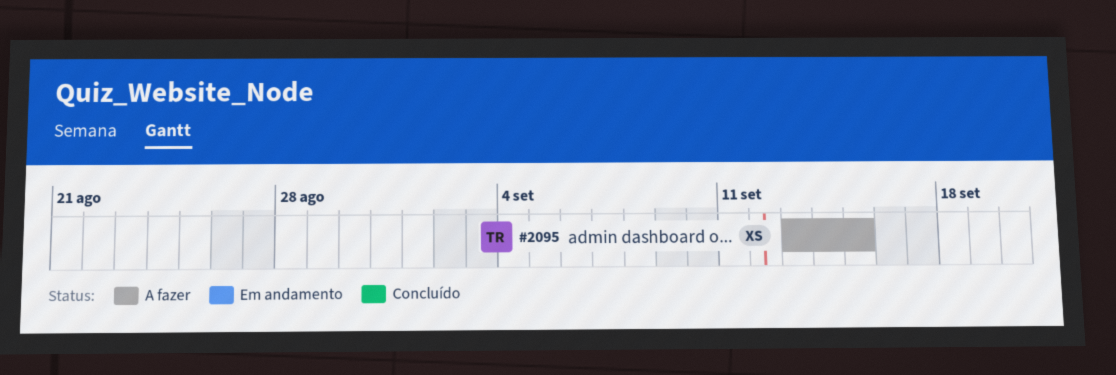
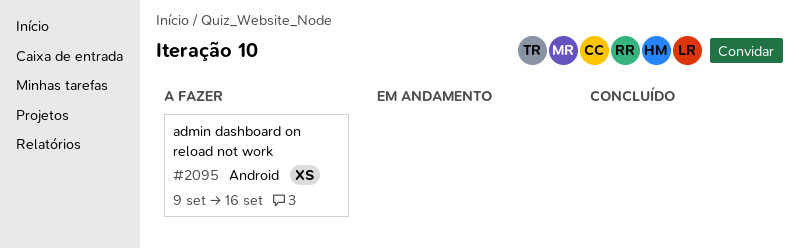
#2095, start: Sep 13 -> Sep 9
#2095, due: Sep 15 -> Sep 16

